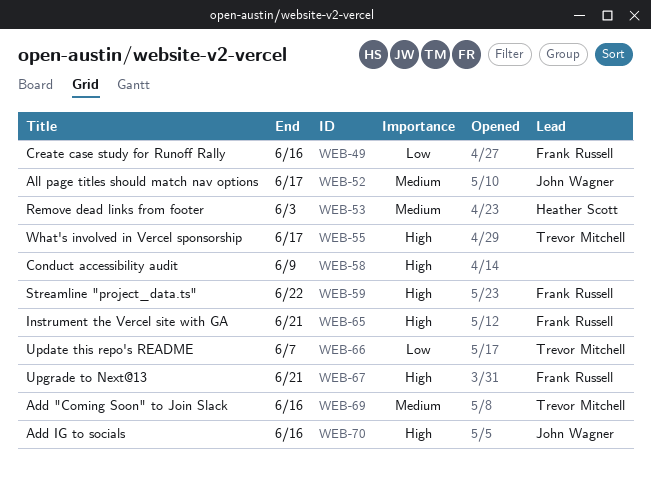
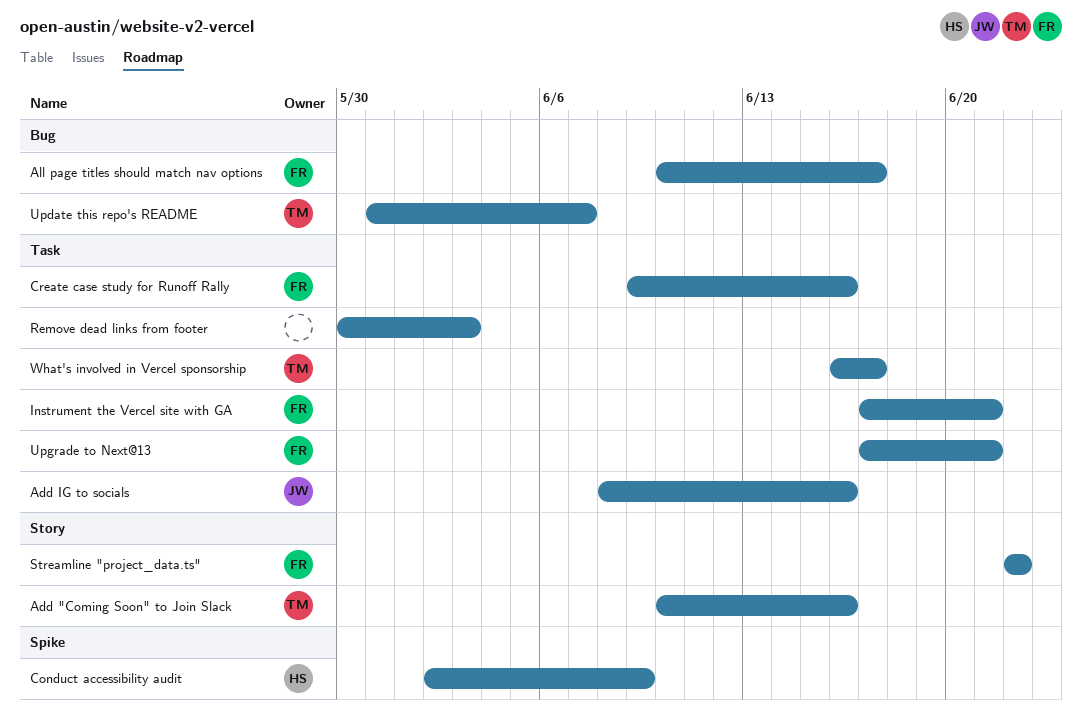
All page titles should match nav options, owner: John Wagner -> Frank Russell
Conduct accessibility audit, owner: none -> Heather Scott
Remove dead links from footer, owner: Heather Scott -> none

